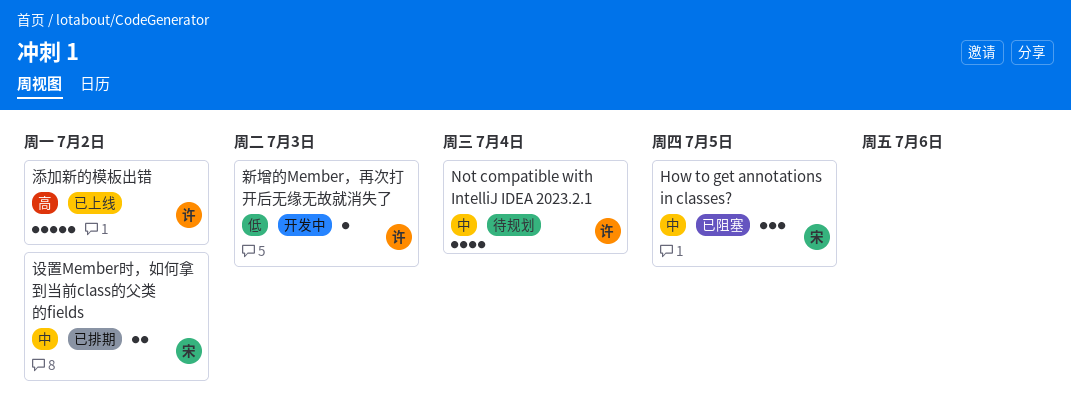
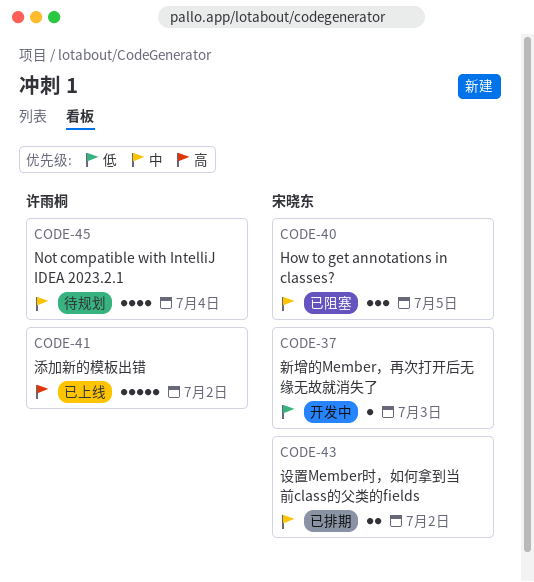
新增的Member，再次打开后无缘无故就消失了, owner: 许雨桐 -> 宋晓东

